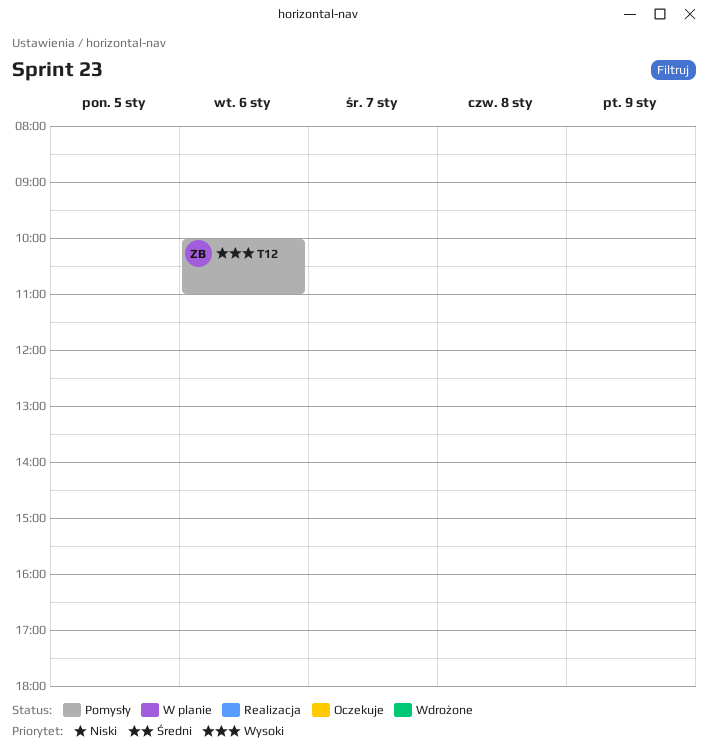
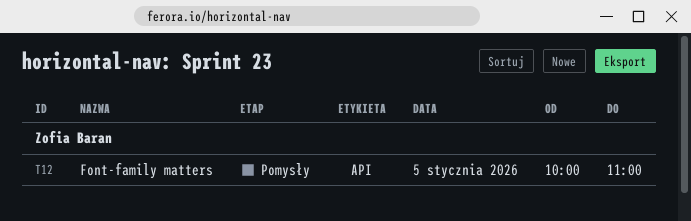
T12, day: Jan 6 -> Jan 5

